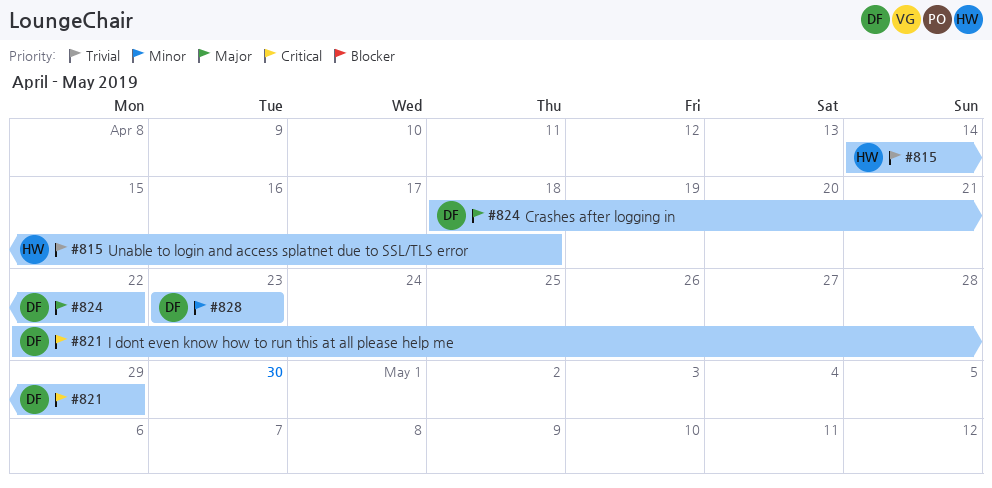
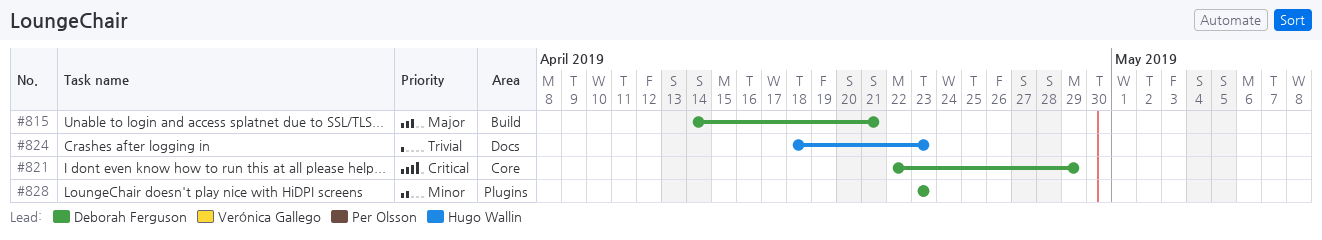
#815, owner: Hugo Wallin -> Deborah Ferguson
#815, priority: Trivial -> Major
#815, due: Apr 18 -> Apr 21
#824, owner: Deborah Ferguson -> Hugo Wallin
#824, priority: Major -> Trivial
#824, due: Apr 22 -> Apr 23

